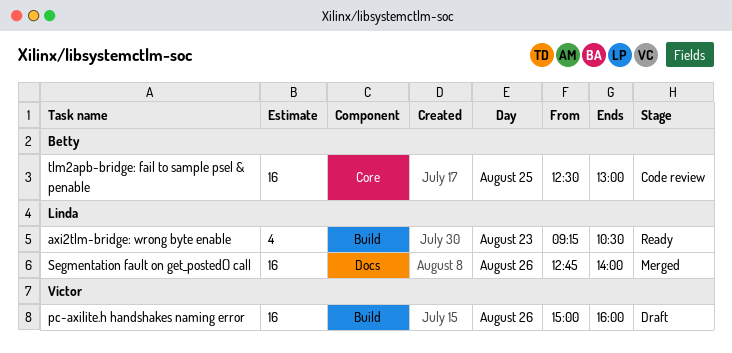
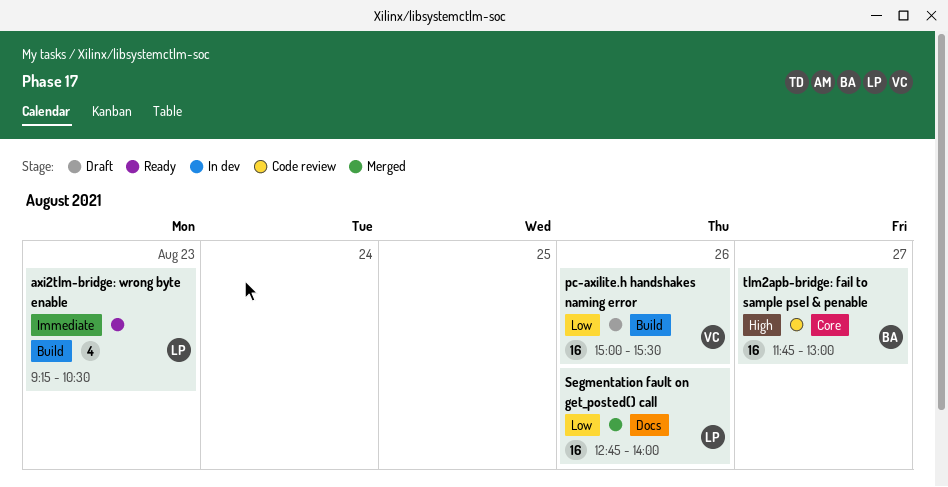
pc-axilite.h handshakes naming error, ends: 16:00 -> 15:30
tlm2apb-bridge: fail to sample psel & penable, day: Aug 25 -> Aug 27
tlm2apb-bridge: fail to sample psel & penable, begins: 12:30 -> 11:45

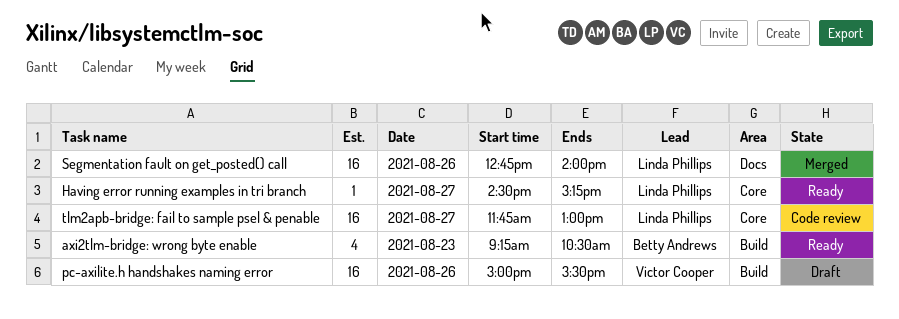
axi2tlm-bridge: wrong byte enable, owner: Linda Phillips -> Betty Andrews
Having error running examples in tri branch: none -> present
tlm2apb-bridge: fail to sample psel & penable, owner: Betty Andrews -> Linda Phillips

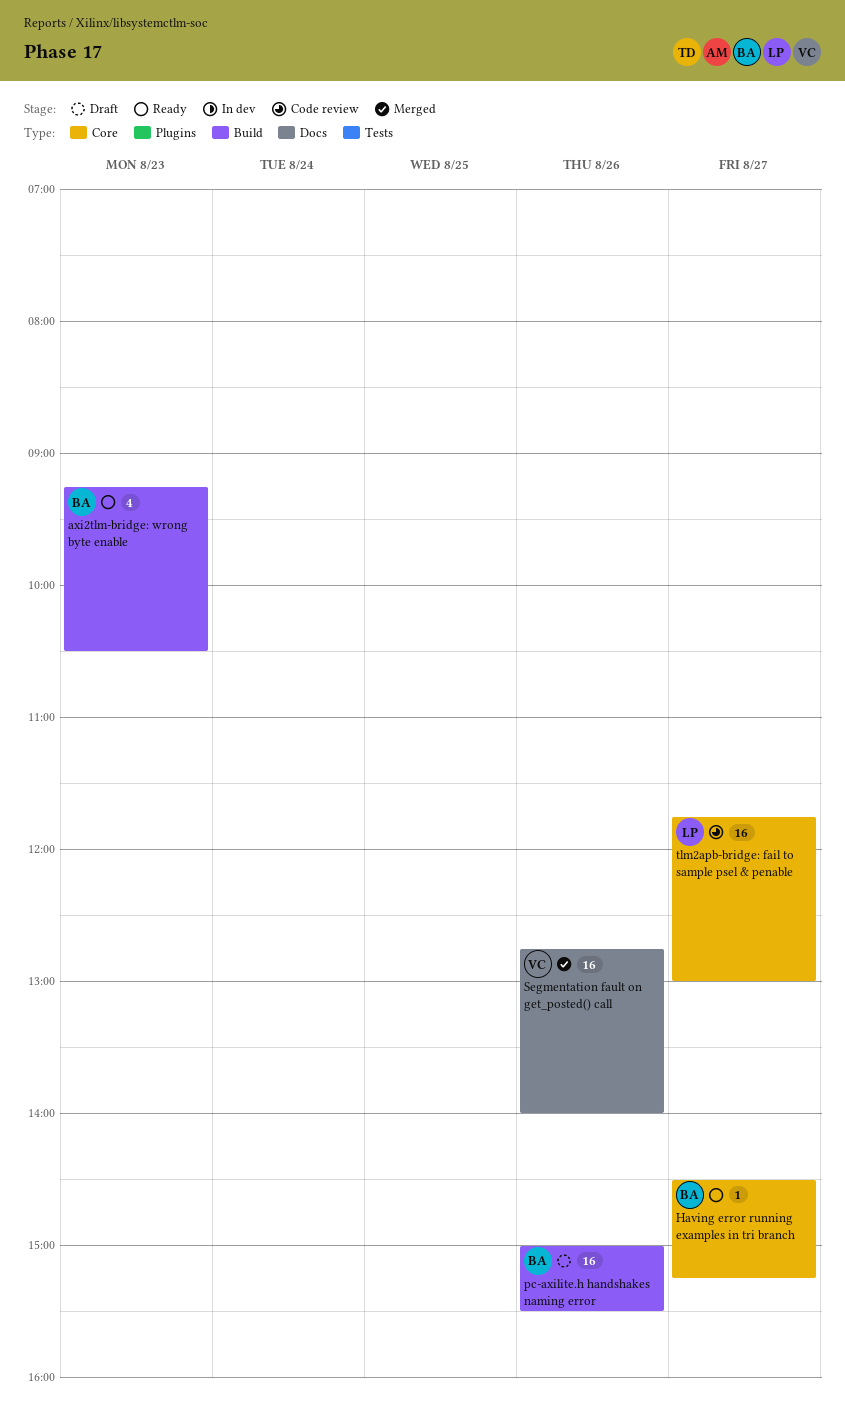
Having error running examples in tri branch, owner: Linda Phillips -> Betty Andrews
pc-axilite.h handshakes naming error, owner: Victor Cooper -> Betty Andrews
Segmentation fault on get_posted() call, owner: Linda Phillips -> Victor Cooper

